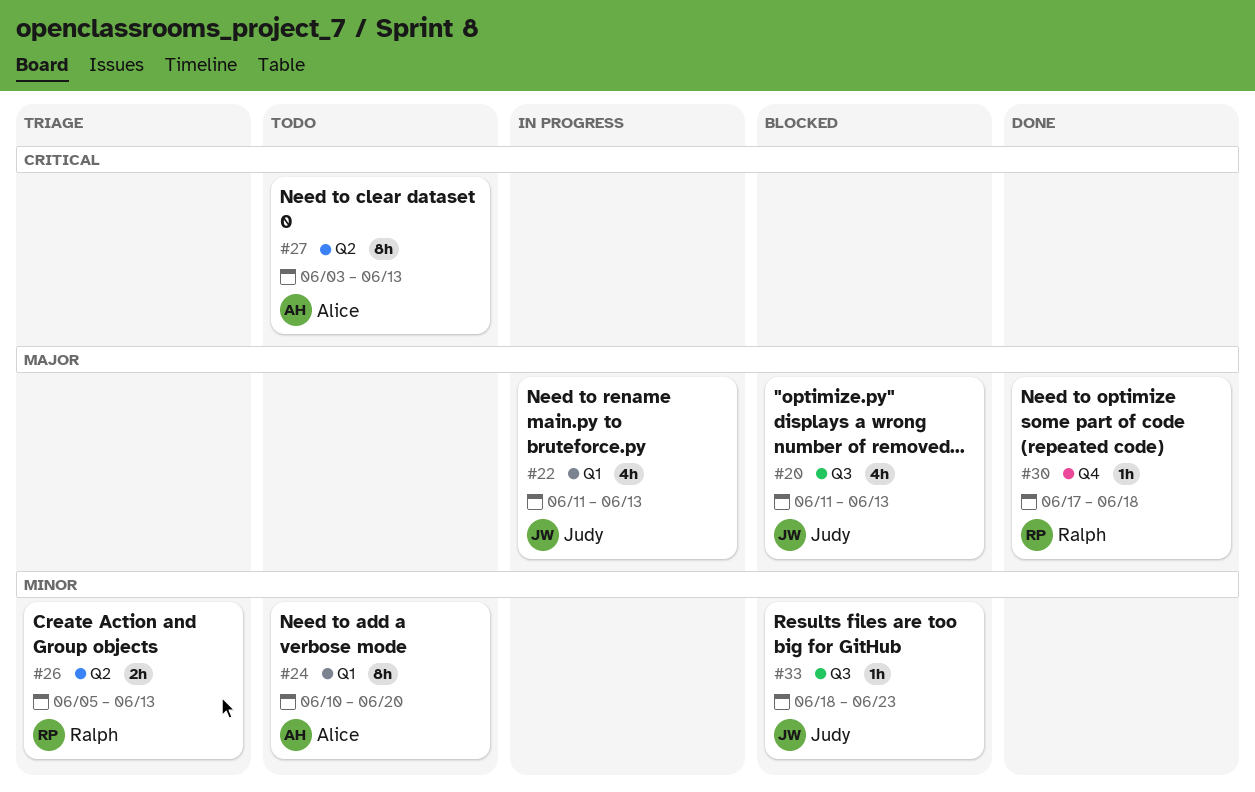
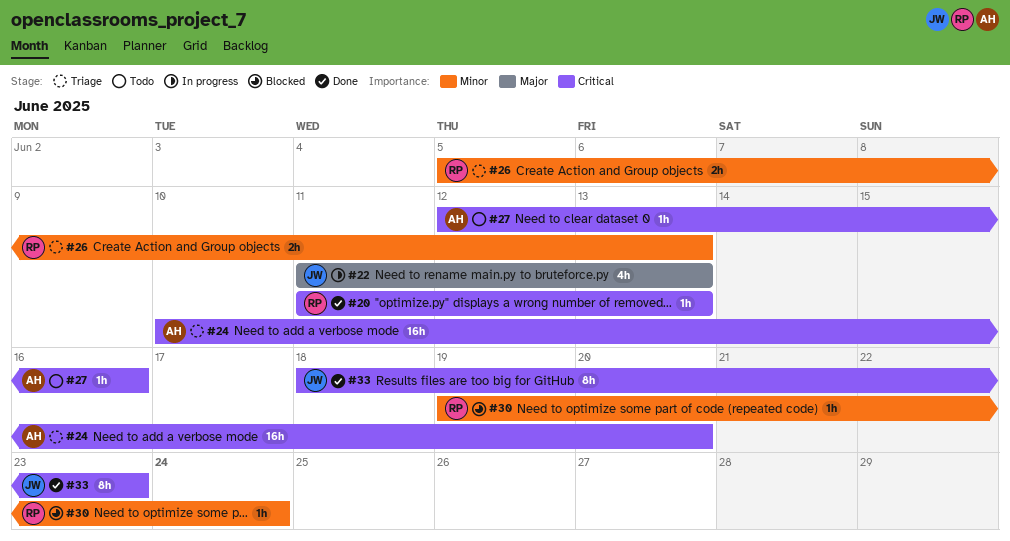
#20, status: Blocked -> Done
#20, owner: Judy -> Ralph
#20, priority: Major -> Critical
#20, estimate: 4h -> 1h
#24, status: Todo -> Triage
#24, priority: Minor -> Critical
#24, estimate: 8h -> 16h
#27, estimate: 8h -> 1h
#27, start: Jun 3 -> Jun 12
#27, due: Jun 13 -> Jun 16
#30, status: Done -> Blocked
#30, priority: Major -> Minor
#30, start: Jun 17 -> Jun 19
#30, due: Jun 18 -> Jun 24
#33, status: Blocked -> Done
#33, priority: Minor -> Critical
#33, estimate: 1h -> 8h

